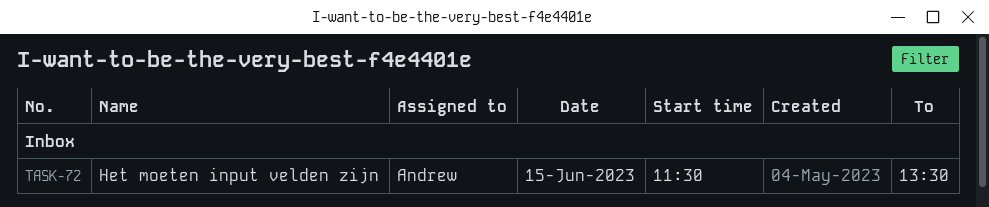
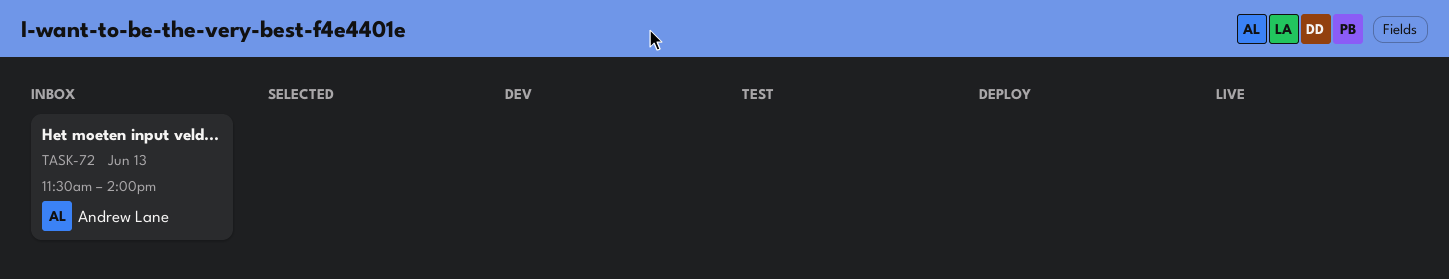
TASK-72, day: Jun 15 -> Jun 13
TASK-72, ends: 13:30 -> 14:00

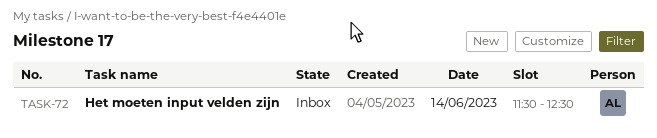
TASK-72, day: Jun 13 -> Jun 14
TASK-72, ends: 14:00 -> 12:30

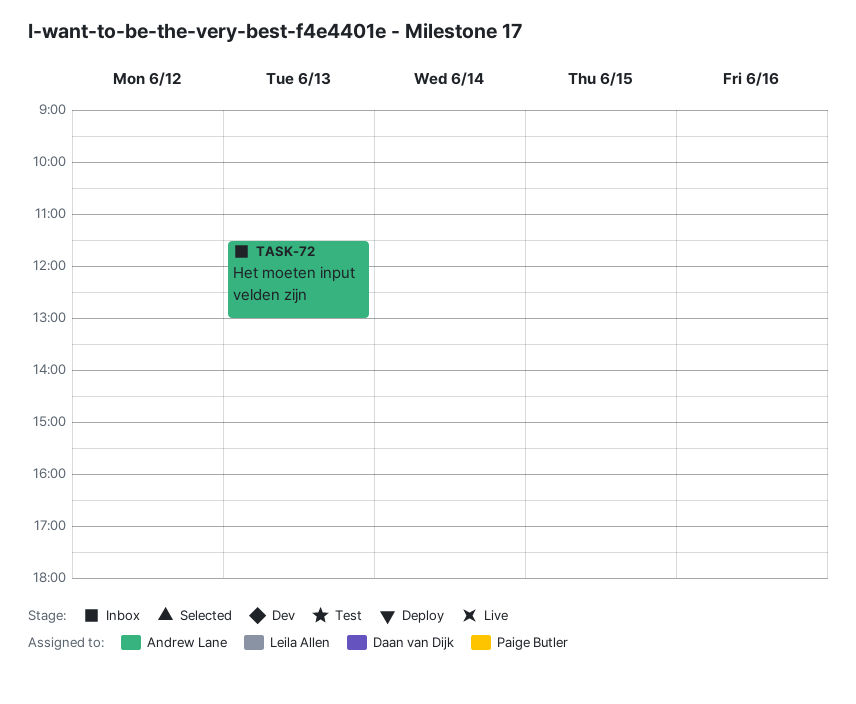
TASK-72, day: Jun 14 -> Jun 13
TASK-72, ends: 12:30 -> 13:00

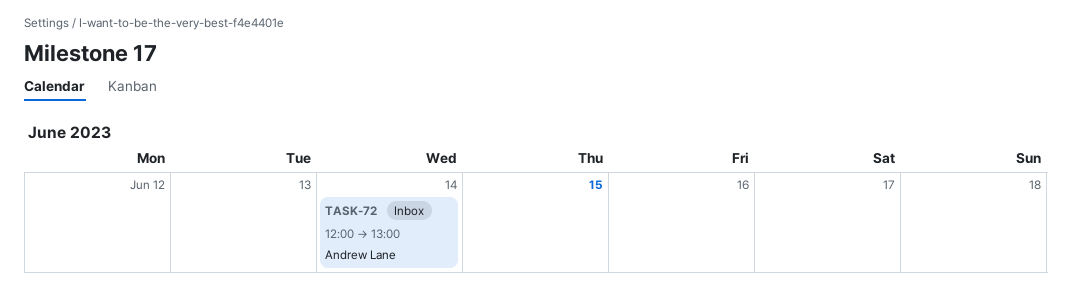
TASK-72, day: Jun 13 -> Jun 14
TASK-72, begins: 11:30 -> 12:00

